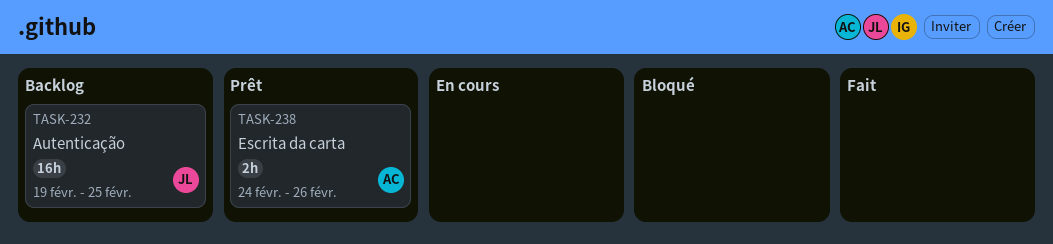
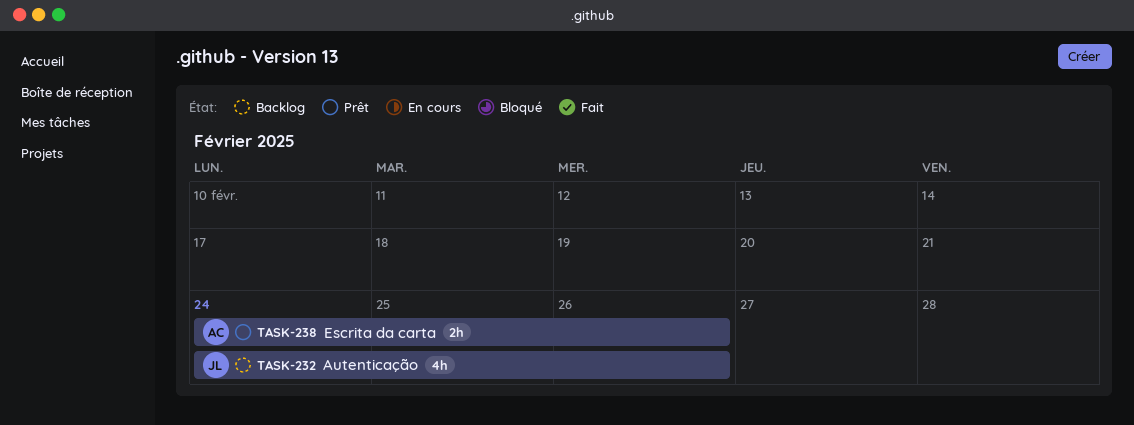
TASK-232, estimate: 16h -> 4h
TASK-232, start: Feb 19 -> Feb 24
TASK-232, due: Feb 25 -> Feb 26

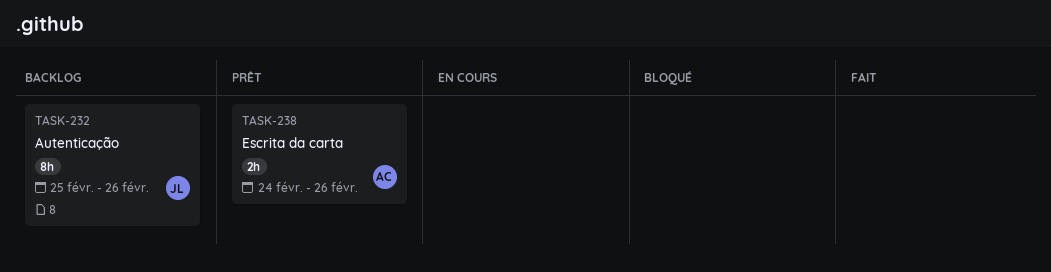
TASK-232, estimate: 4h -> 8h
TASK-232, start: Feb 24 -> Feb 25

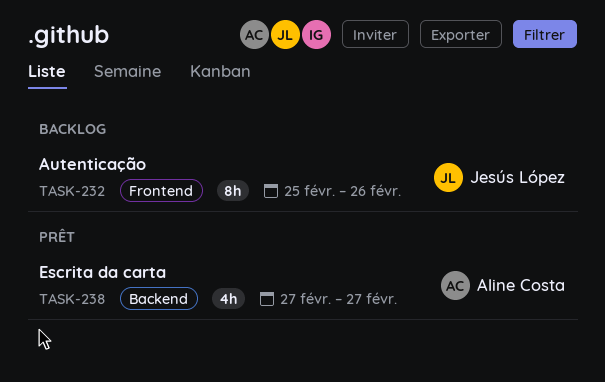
TASK-238, estimate: 2h -> 4h
TASK-238, start: Feb 24 -> Feb 27
TASK-238, due: Feb 26 -> Feb 27

